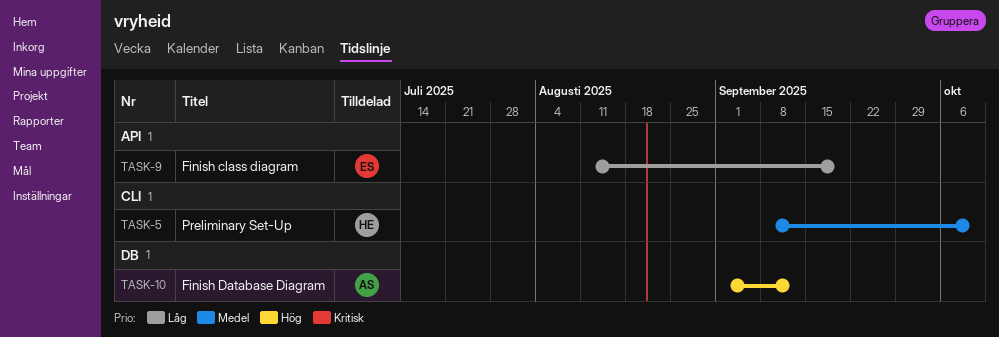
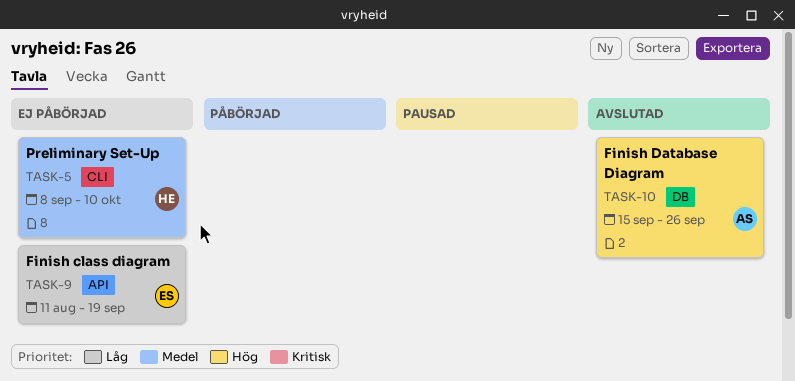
TASK-10, start: Sep 1 -> Sep 15
TASK-10, due: Sep 12 -> Sep 26

